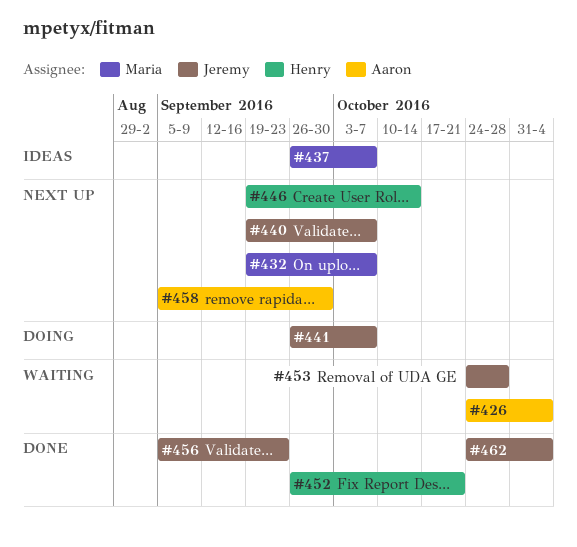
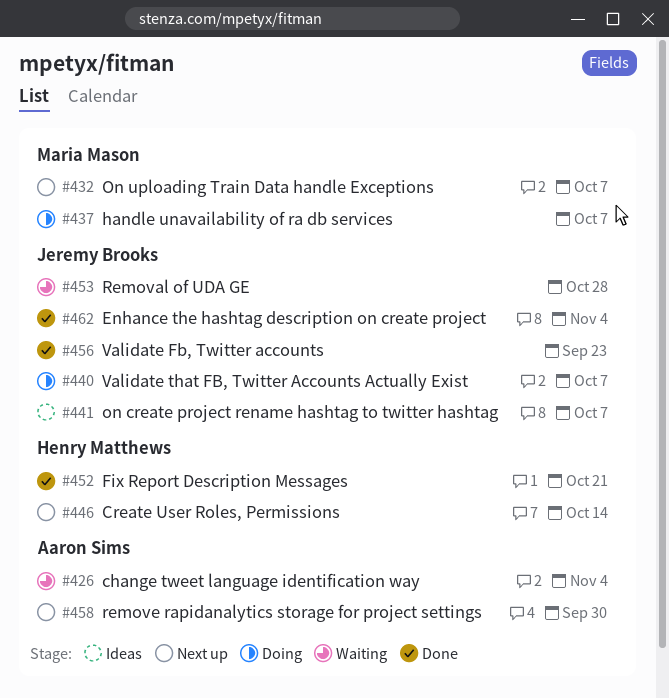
#437, status: Ideas -> Doing
#440, status: Next up -> Doing
#441, status: Doing -> Ideas

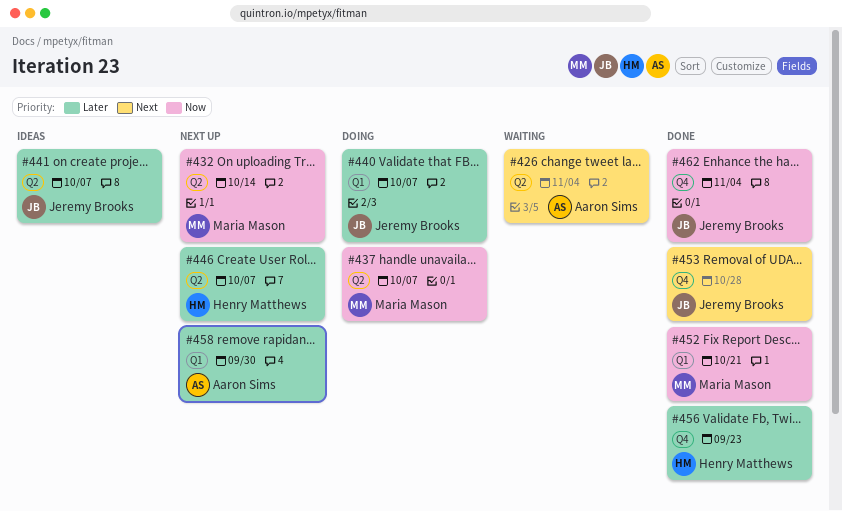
#432, due: Oct 7 -> Oct 14
#446, due: Oct 14 -> Oct 7
#452, owner: Henry Matthews -> Maria Mason
#453, status: Waiting -> Done
#456, owner: Jeremy Brooks -> Henry Matthews

